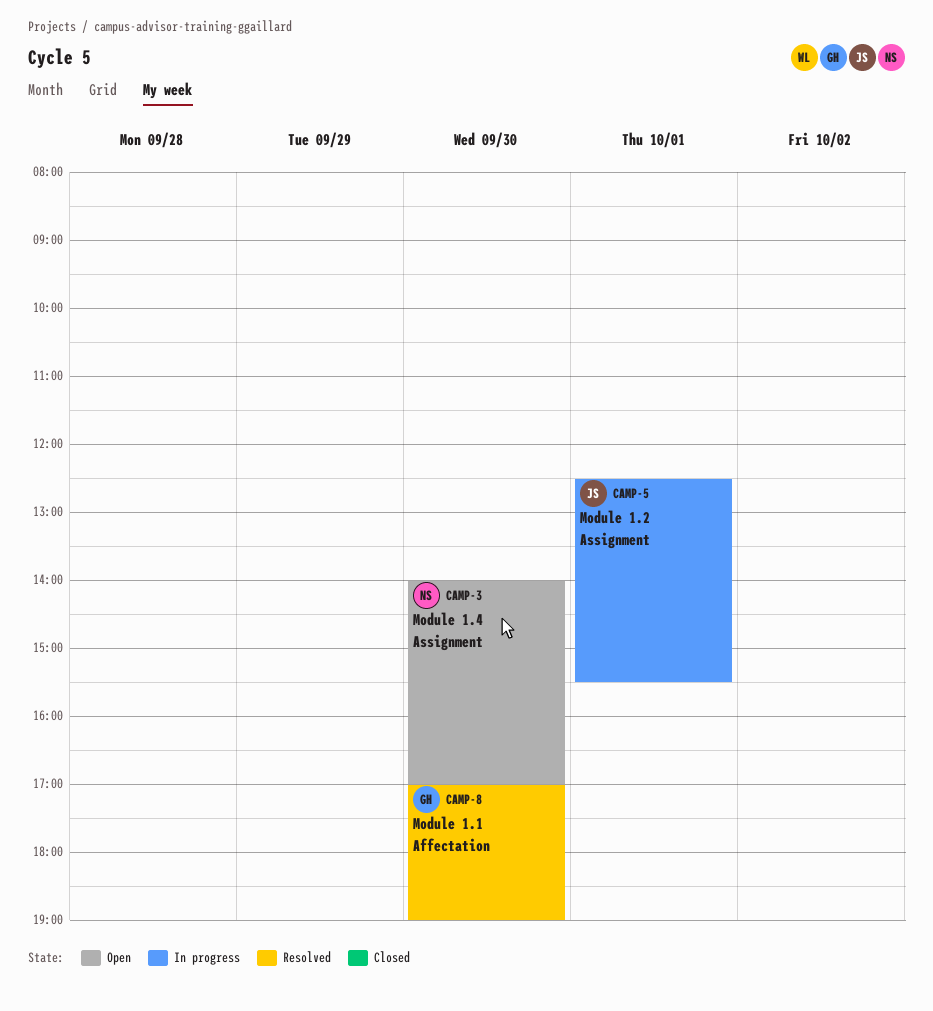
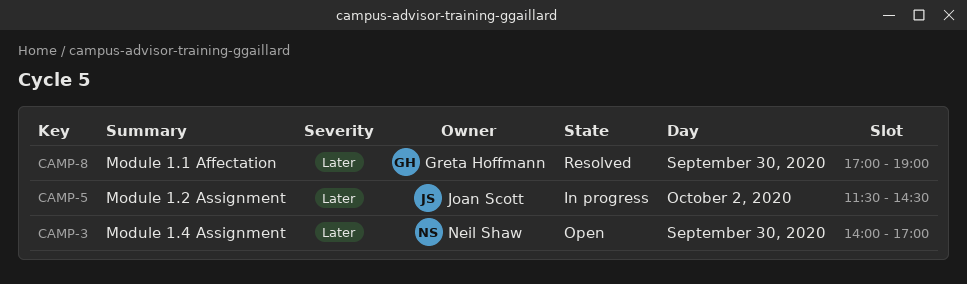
CAMP-5, day: Oct 1 -> Oct 2
CAMP-5, begins: 12:30 -> 11:30
CAMP-5, ends: 15:30 -> 14:30

